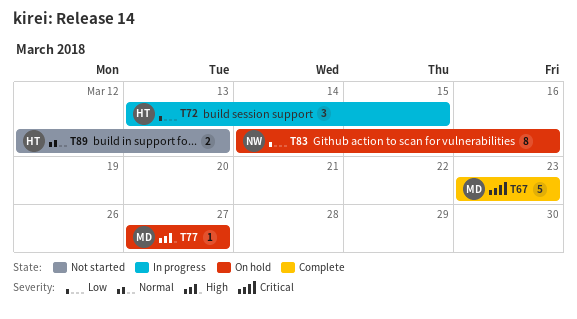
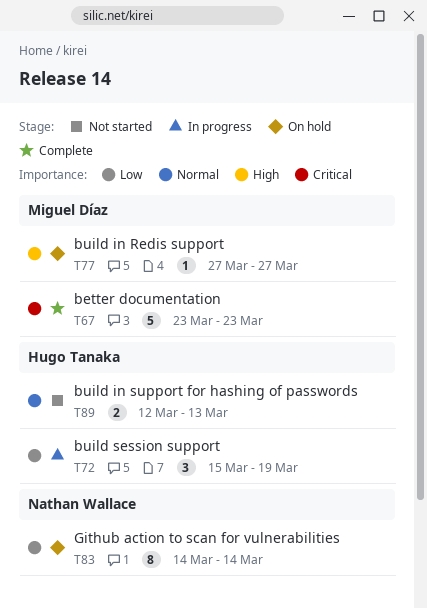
T72, start: Mar 13 -> Mar 15
T72, due: Mar 15 -> Mar 19
T83, due: Mar 16 -> Mar 14

